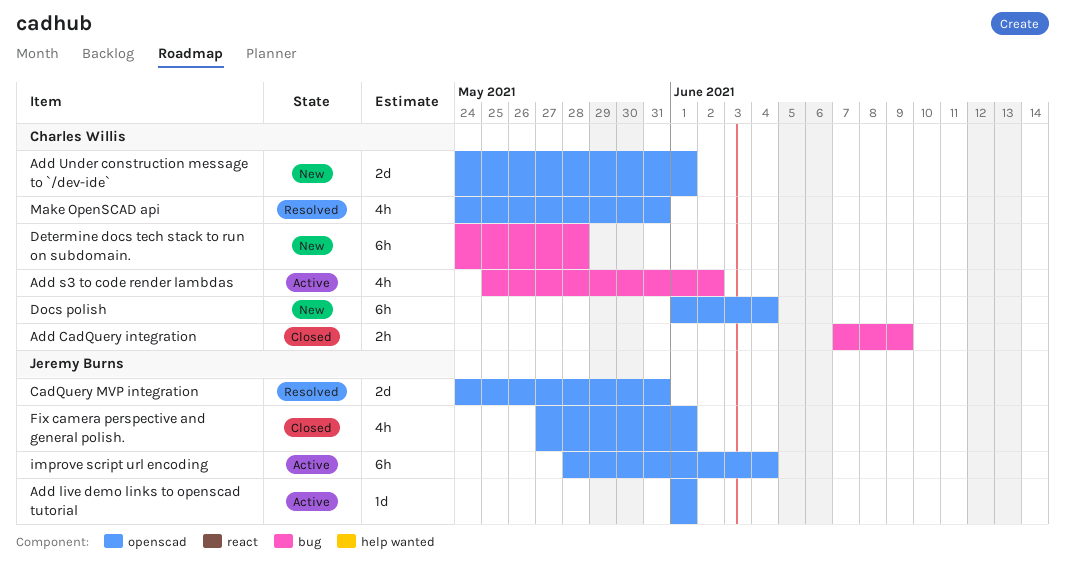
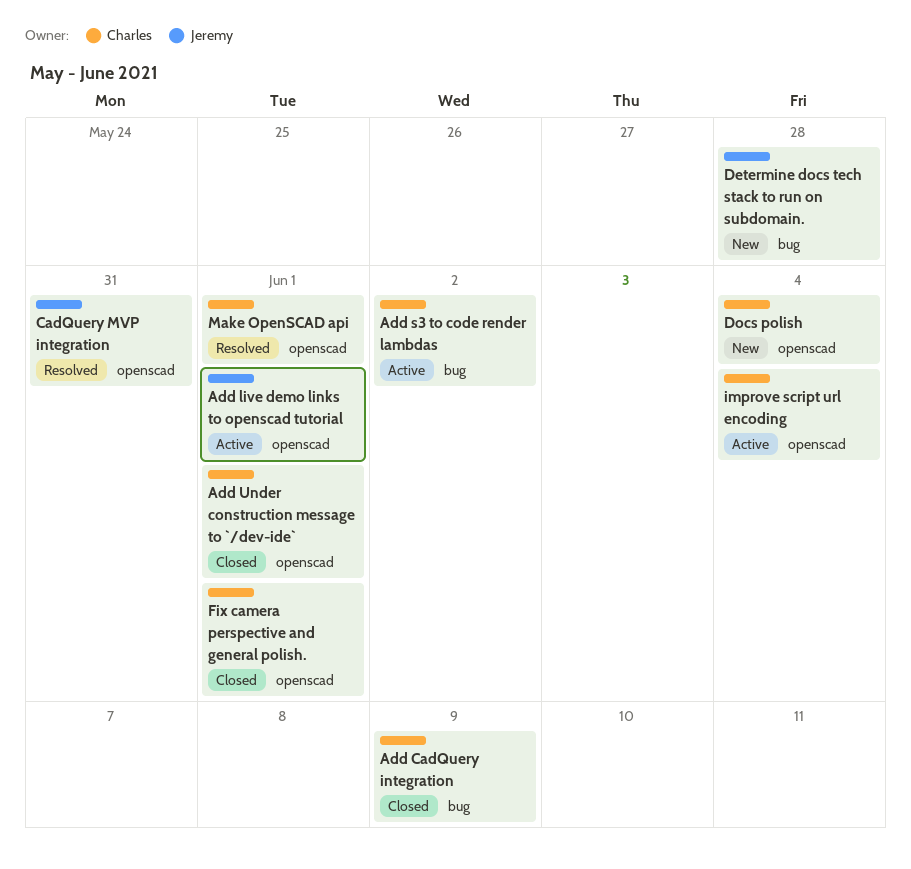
Add Under construction message to `/dev-ide`, status: New -> Closed
Determine docs tech stack to run on subdomain., owner: Charles Willis -> Jeremy Burns
Fix camera perspective and general polish., owner: Jeremy Burns -> Charles Willis
improve script url encoding, owner: Jeremy Burns -> Charles Willis
Make OpenSCAD api, due: May 31 -> Jun 1

